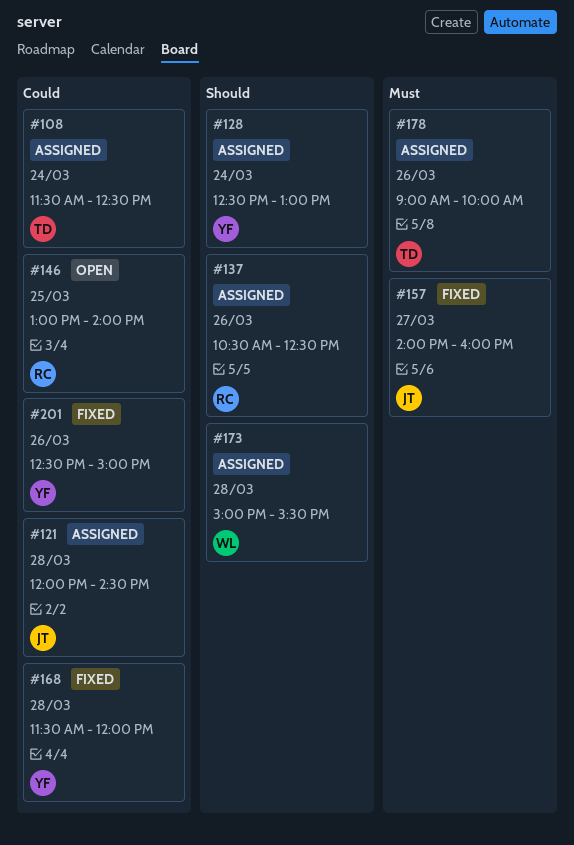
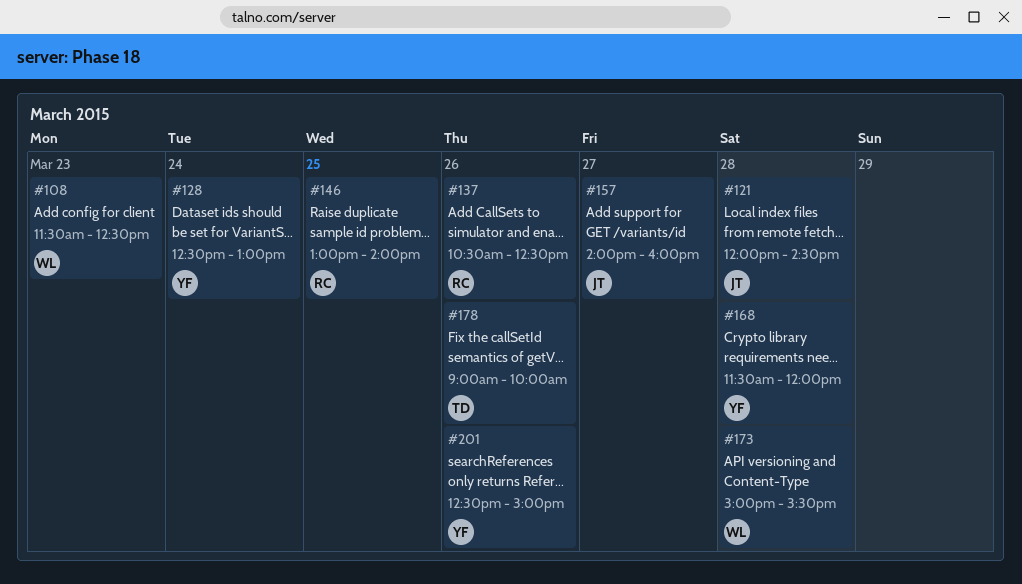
#108, owner: TD -> WL
#108, day: Mar 24 -> Mar 23

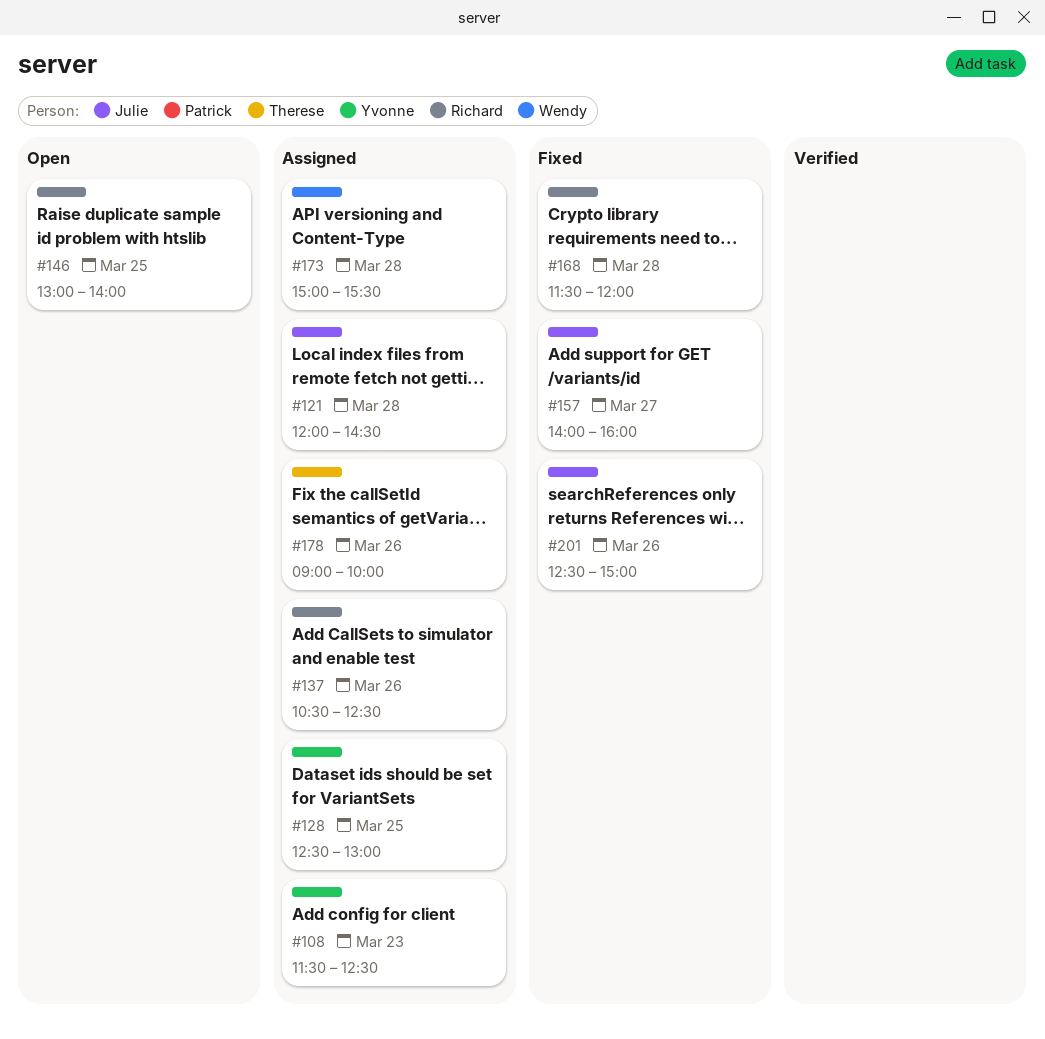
#108, owner: Wendy -> Yvonne
#128, day: Mar 24 -> Mar 25
#168, owner: Yvonne -> Richard
#201, owner: Yvonne -> Julie

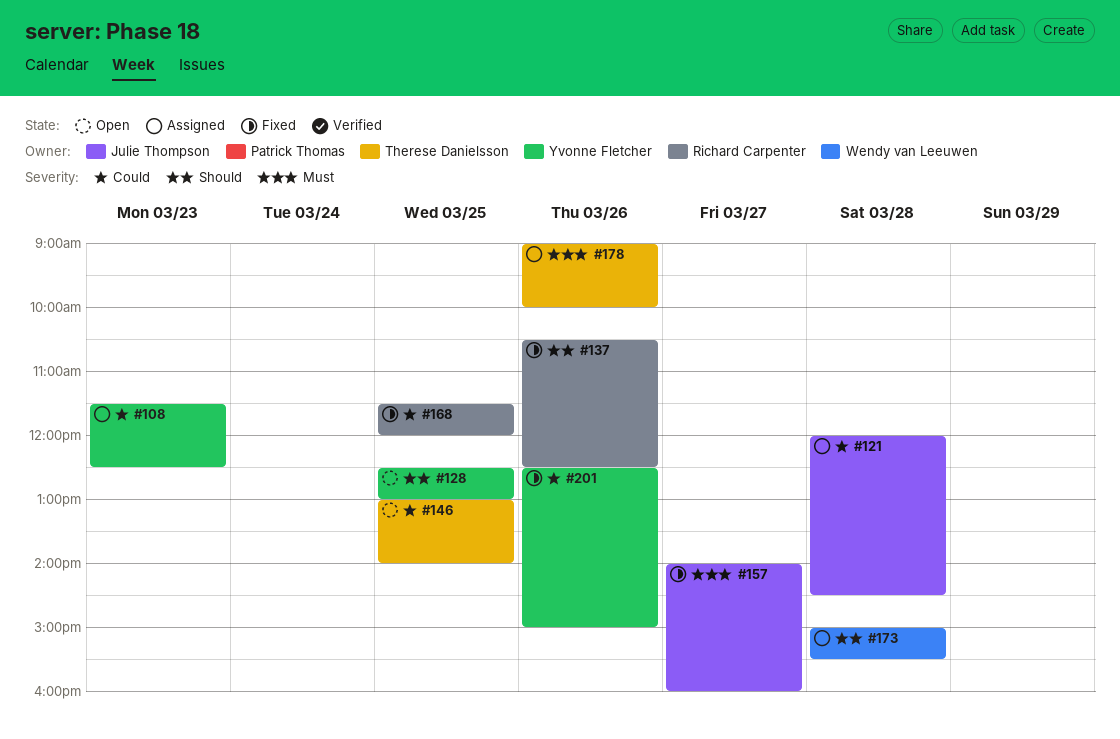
#128, status: Assigned -> Open
#137, status: Assigned -> Fixed
#146, owner: Richard Carpenter -> Therese Danielsson
#168, day: Mar 28 -> Mar 25
#201, owner: Julie Thompson -> Yvonne Fletcher

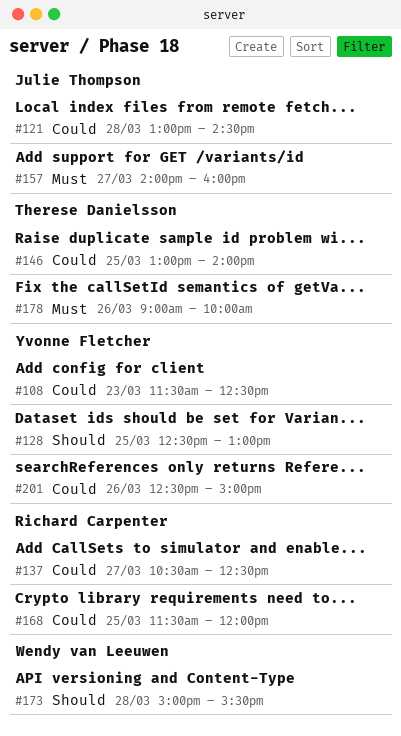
#121, begins: 12:00 -> 13:00
#137, priority: Should -> Could
#137, day: Mar 26 -> Mar 27

